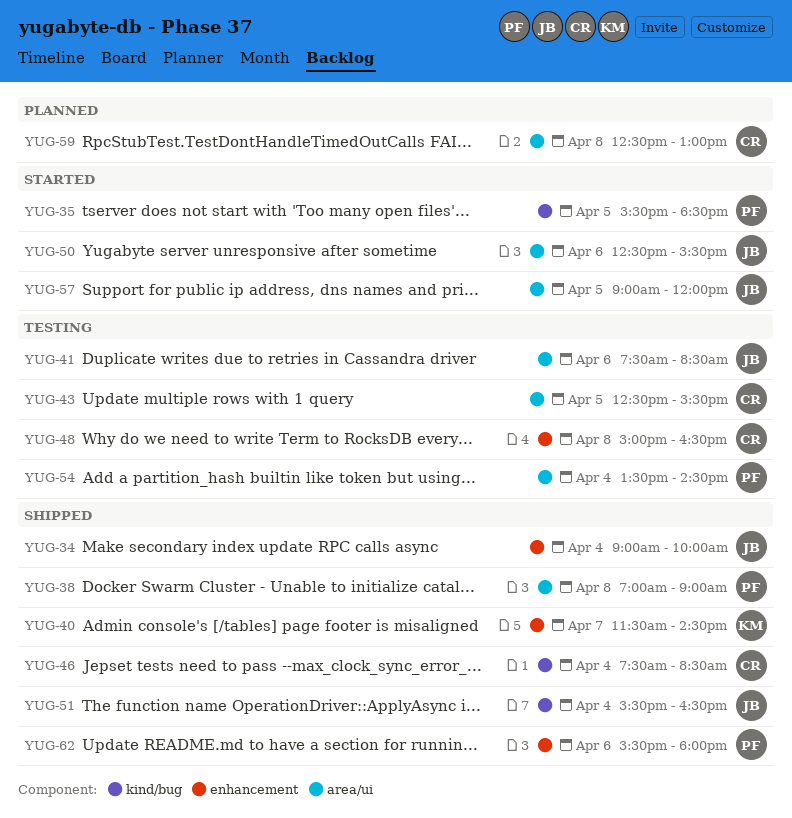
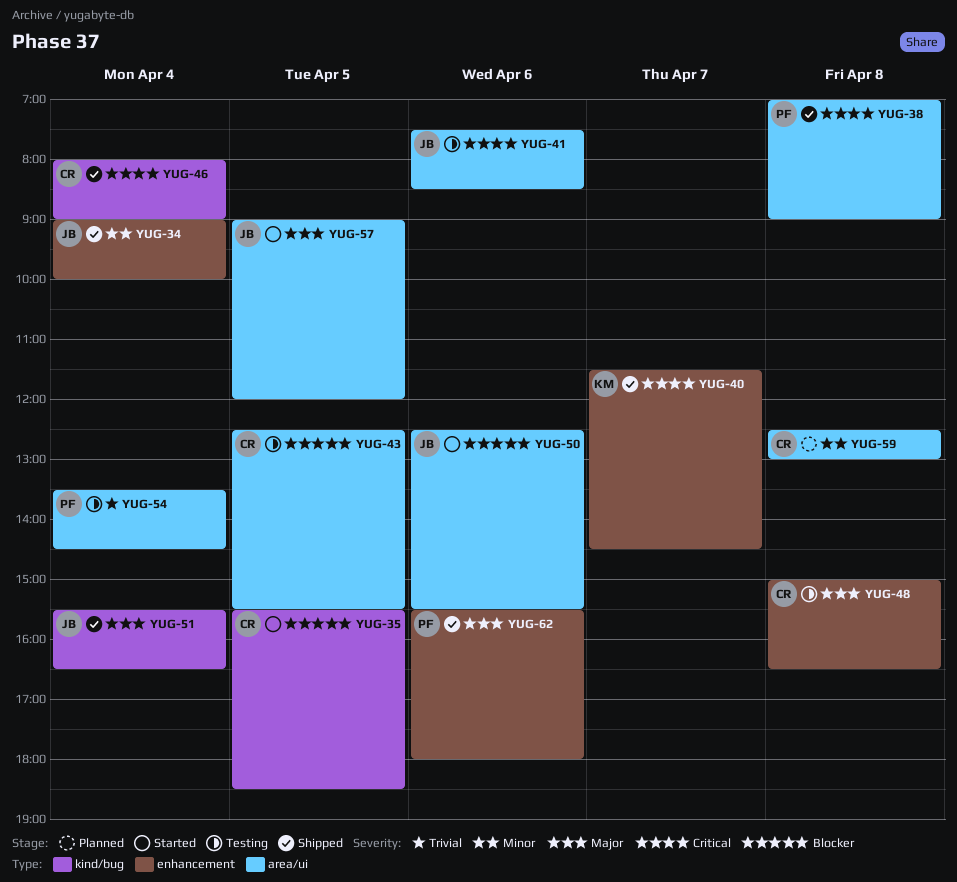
YUG-35, owner: PF -> CR
YUG-46, begins: 07:30 -> 08:00
YUG-46, ends: 08:30 -> 09:00

